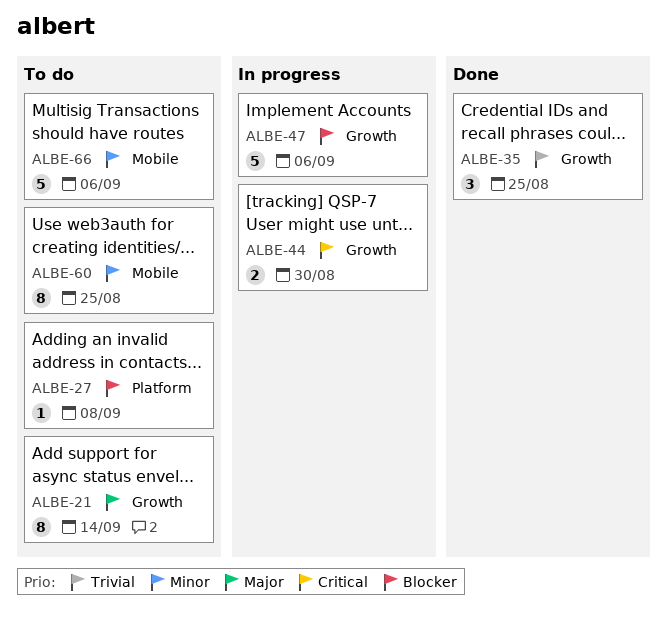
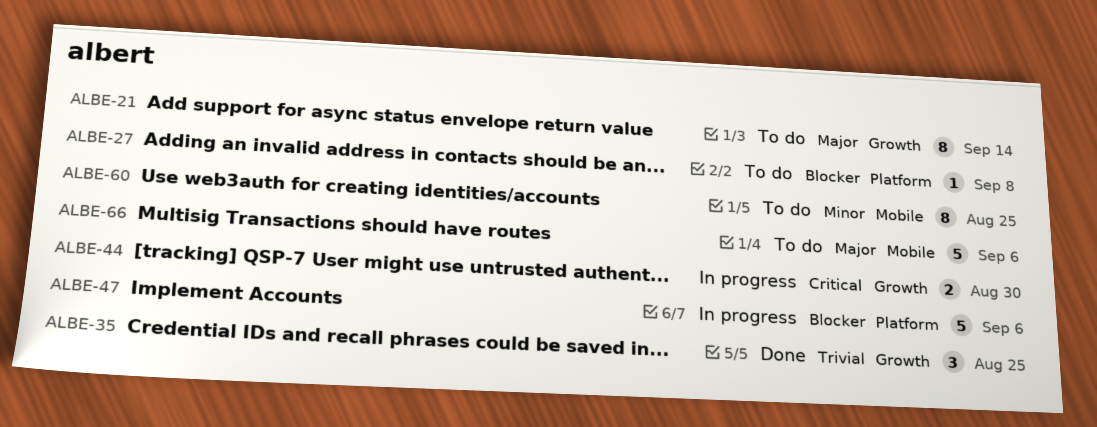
ALBE-47, label: Growth -> Platform
ALBE-66, priority: Minor -> Major

